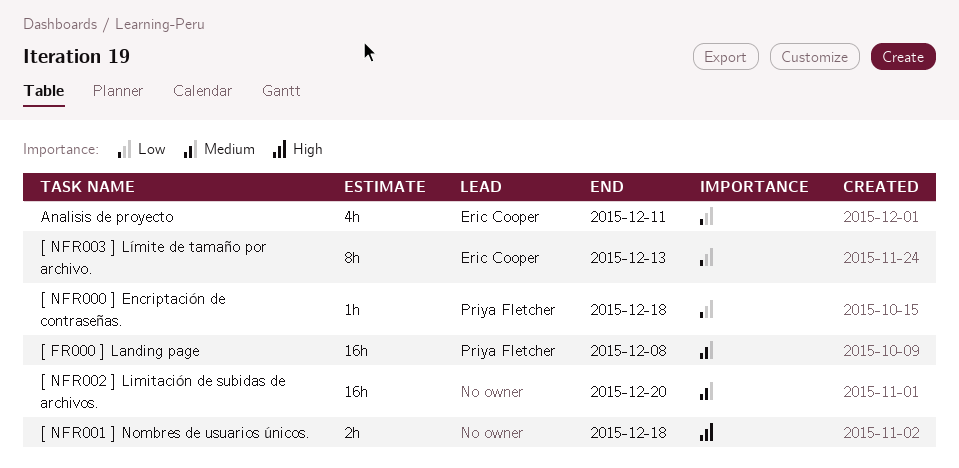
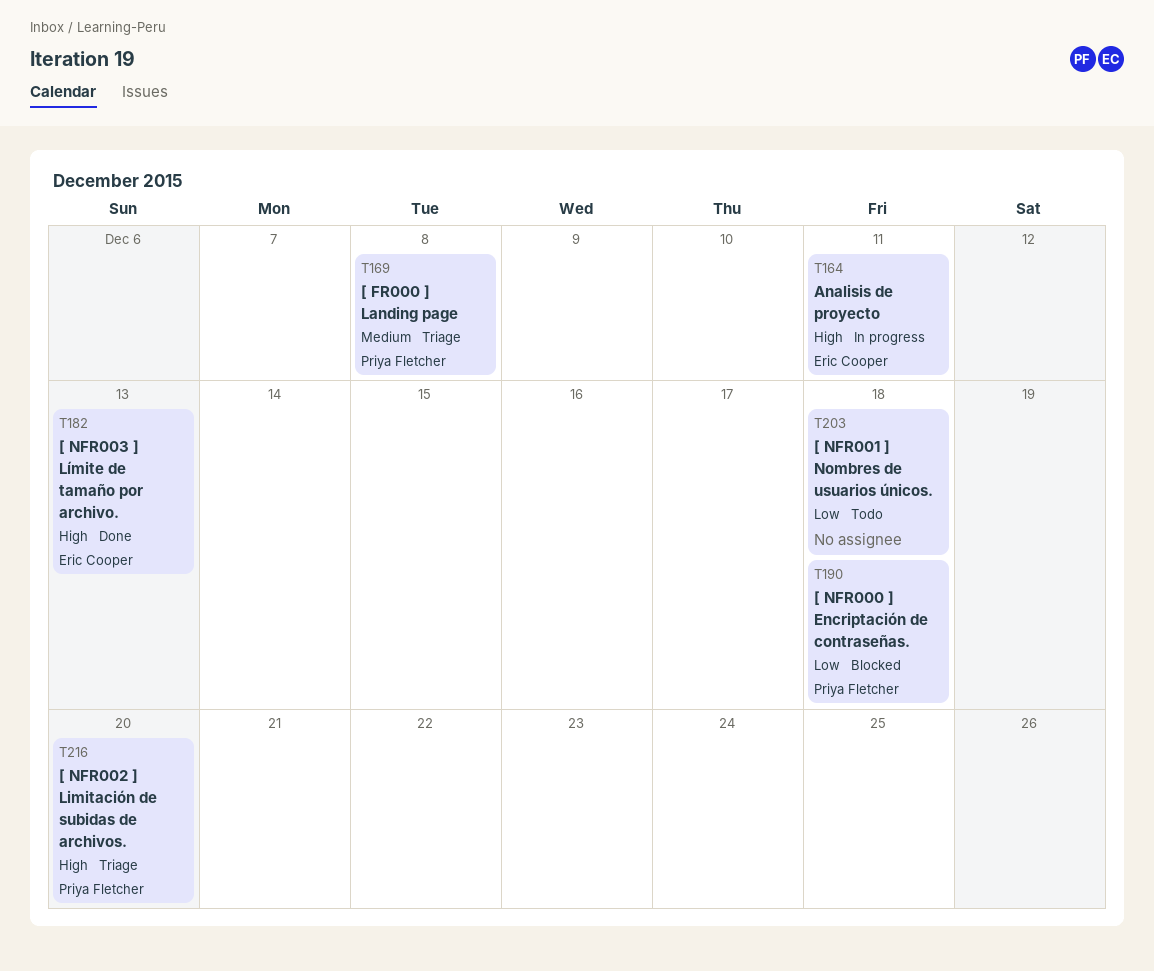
[ NFR001 ] Nombres de usuarios únicos., priority: High -> Low
[ NFR002 ] Limitación de subidas de archivos., owner: none -> Priya Fletcher
[ NFR002 ] Limitación de subidas de archivos., priority: Medium -> High
[ NFR003 ] Límite de tamaño por archivo., priority: Low -> High
Analisis de proyecto, priority: Low -> High

